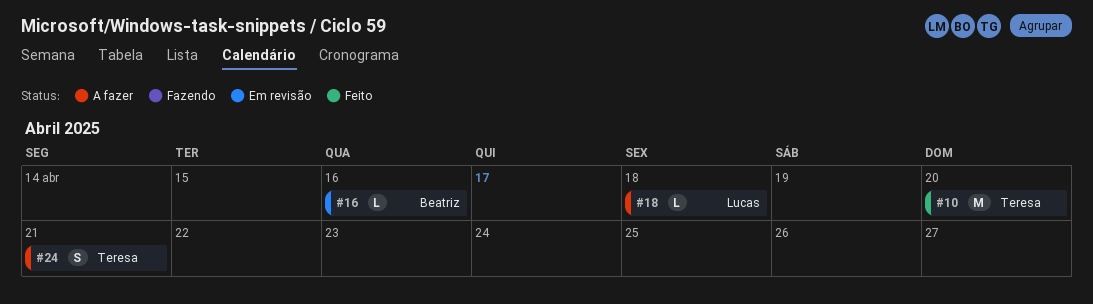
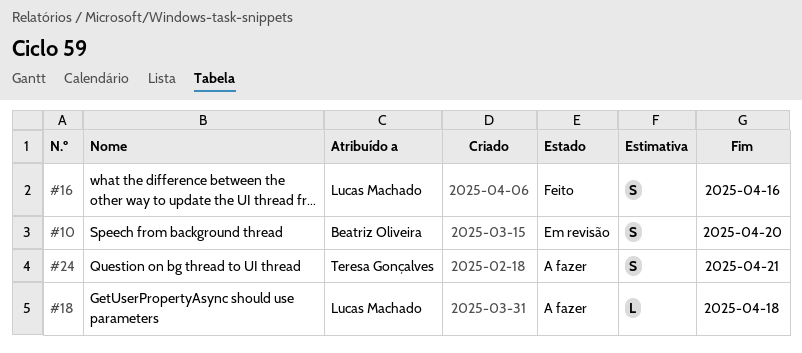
#10, status: Feito -> Em revisão
#10, owner: Teresa Gonçalves -> Beatriz Oliveira
#10, estimate: M -> S
#16, status: Em revisão -> Feito
#16, owner: Beatriz Oliveira -> Lucas Machado
#16, estimate: L -> S

